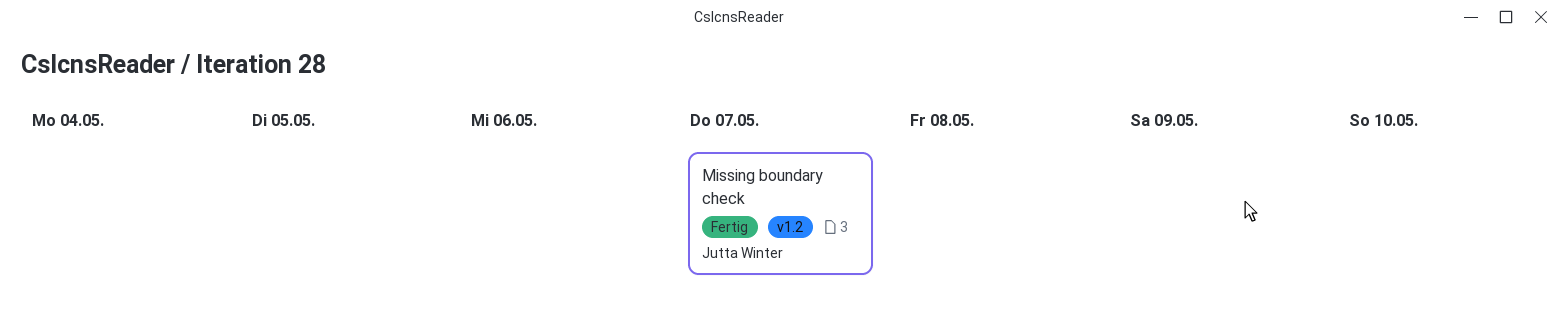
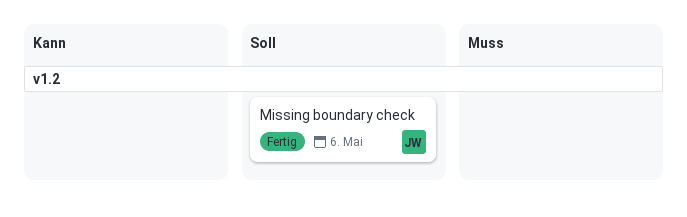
Missing boundary check, due: May 7 -> May 6

